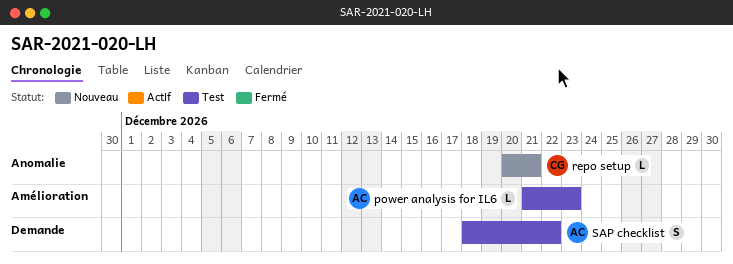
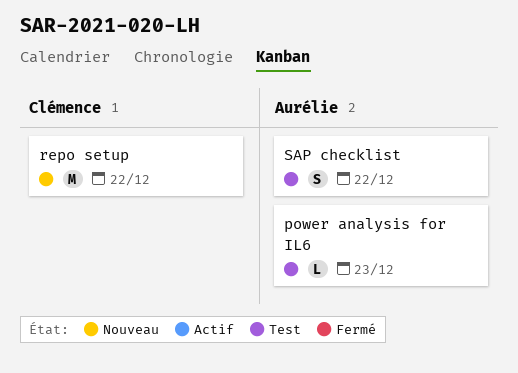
repo setup, estimate: L -> M
repo setup, due: Dec 21 -> Dec 22

